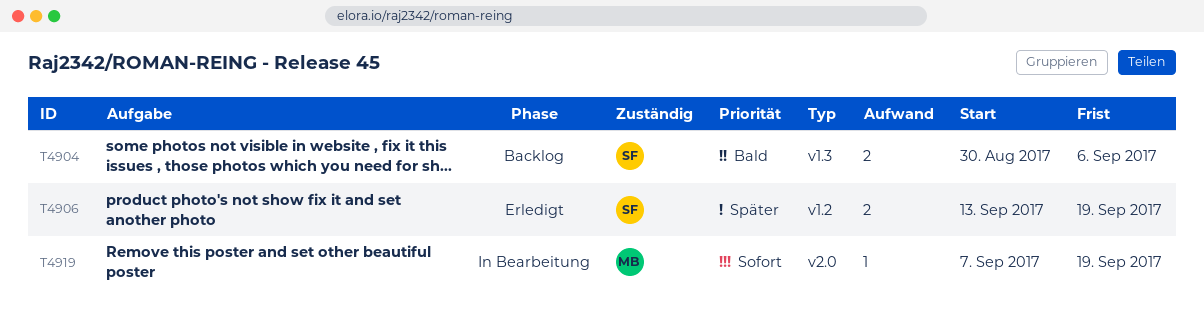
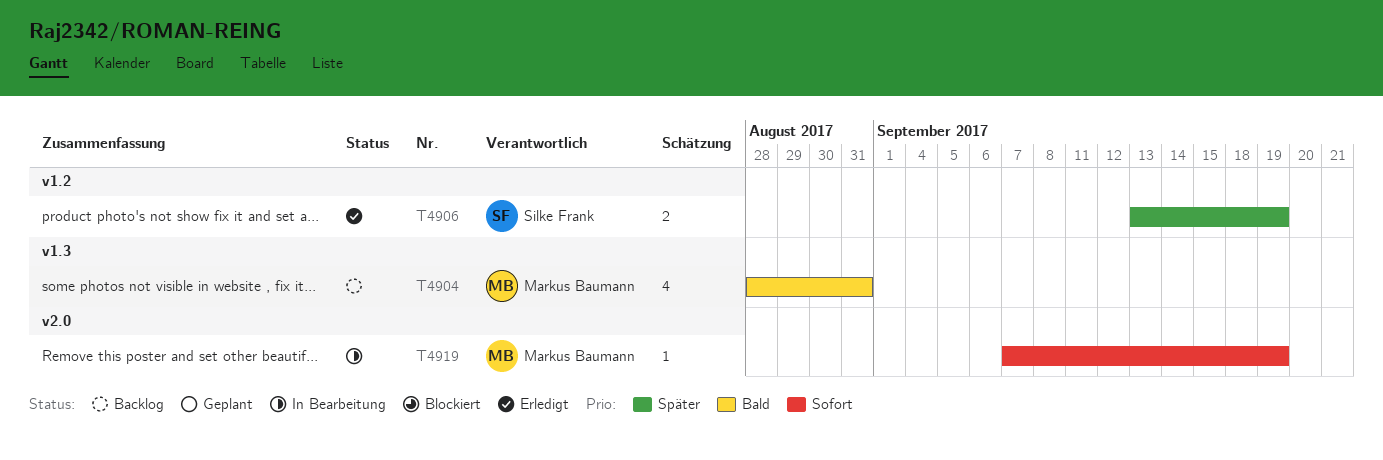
T4904, owner: Silke Frank -> Markus Baumann
T4904, estimate: 2 -> 4
T4904, start: Aug 30 -> Aug 28
T4904, due: Sep 6 -> Aug 31

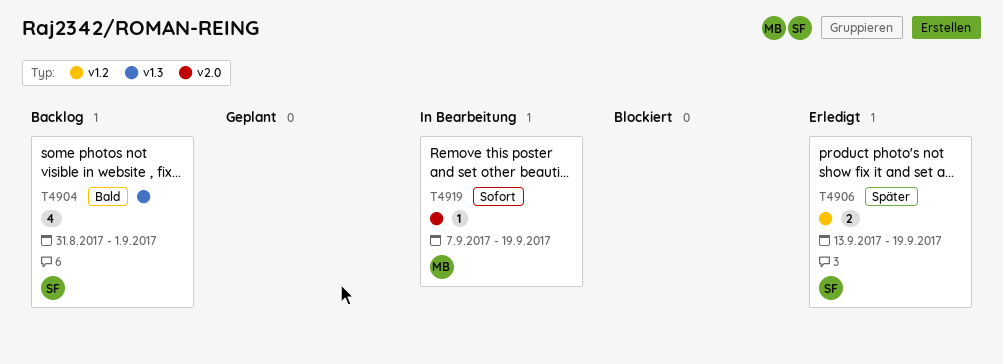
T4904, owner: Markus Baumann -> Silke Frank
T4904, start: Aug 28 -> Aug 31
T4904, due: Aug 31 -> Sep 1

